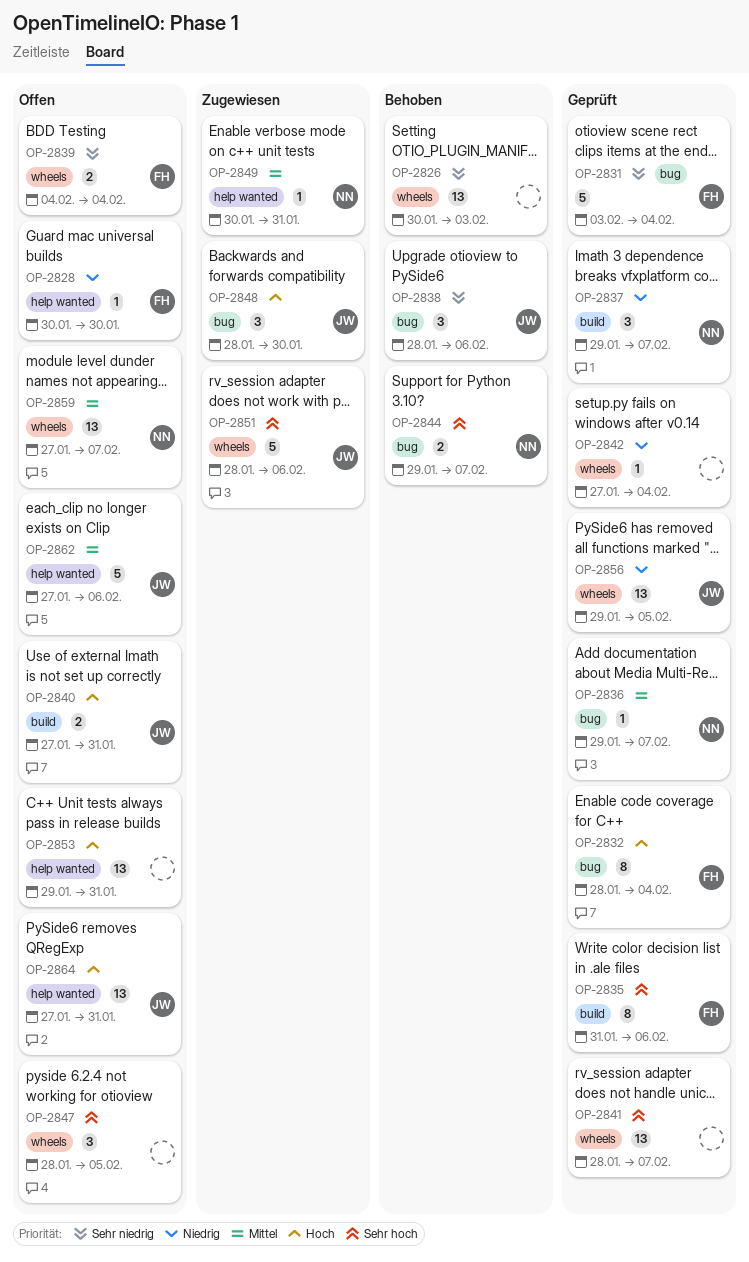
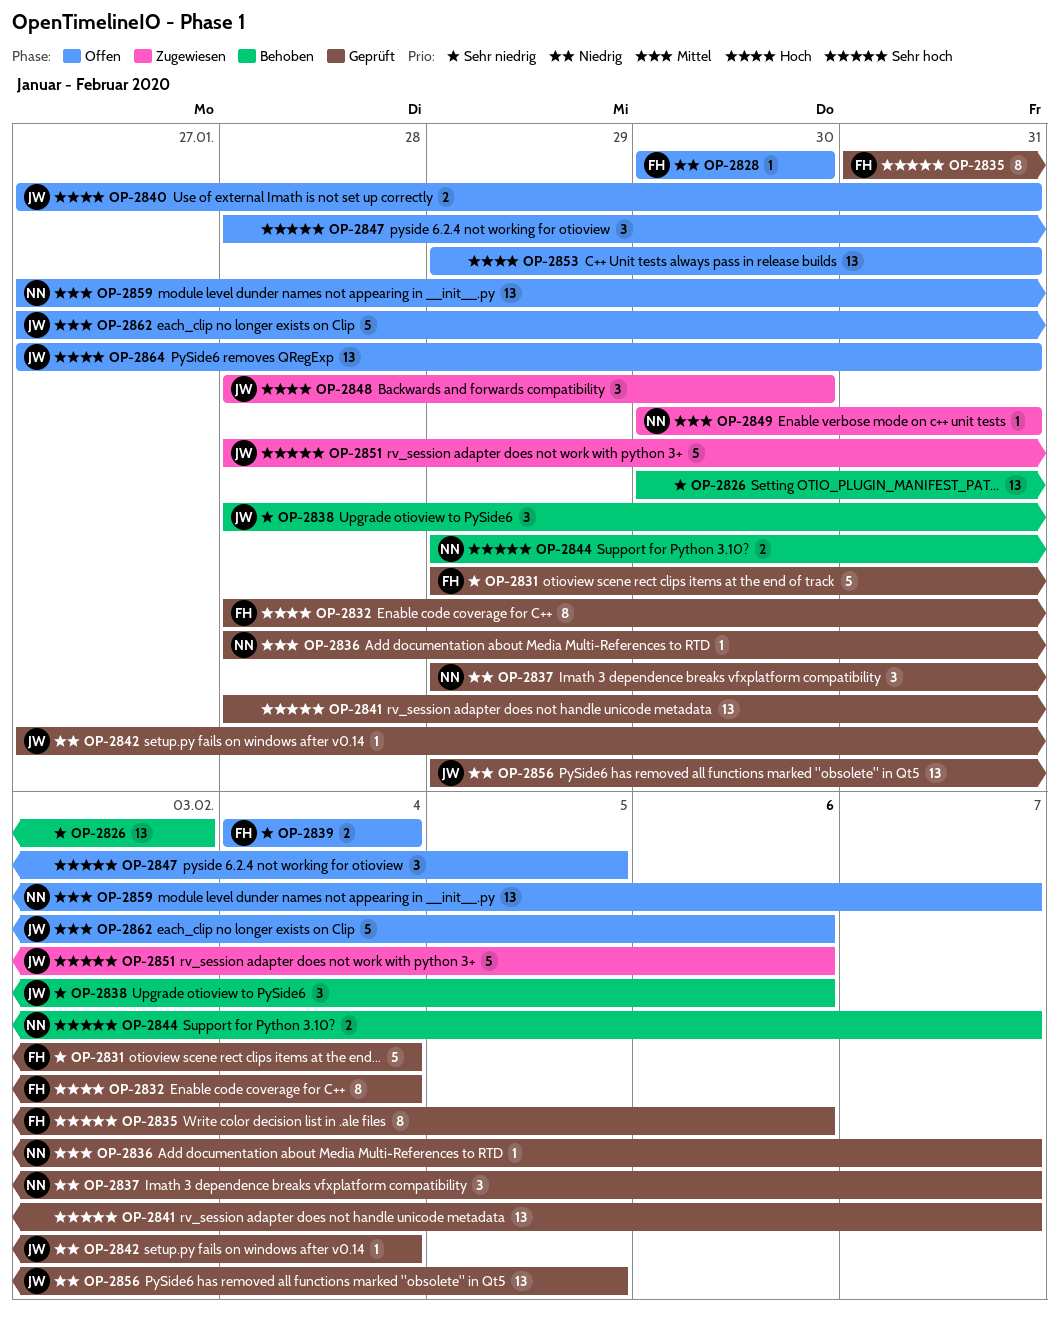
OP-2831, start: Feb 3 -> Jan 29
OP-2836, start: Jan 29 -> Jan 28
OP-2842, owner: none -> JW

